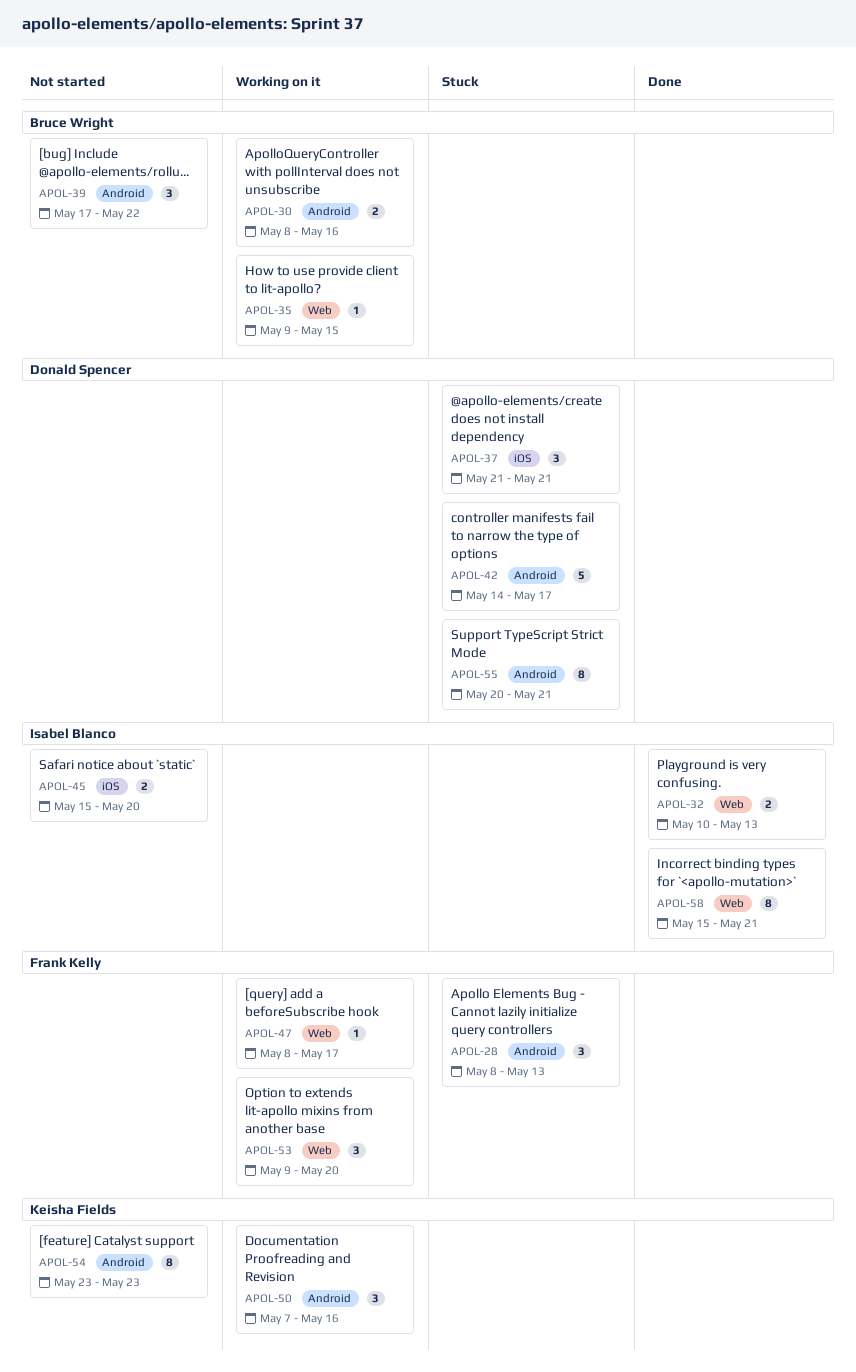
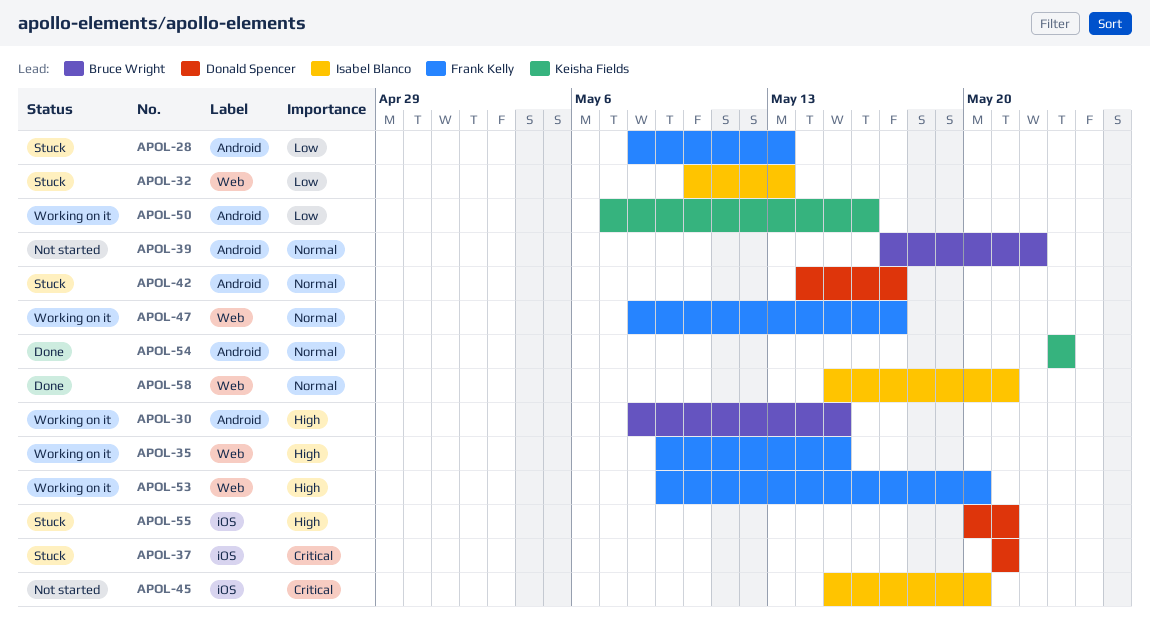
APOL-30, due: May 16 -> May 15
APOL-32, status: Done -> Stuck
APOL-35, owner: Bruce Wright -> Frank Kelly
APOL-54, status: Not started -> Done
APOL-55, label: Android -> iOS

